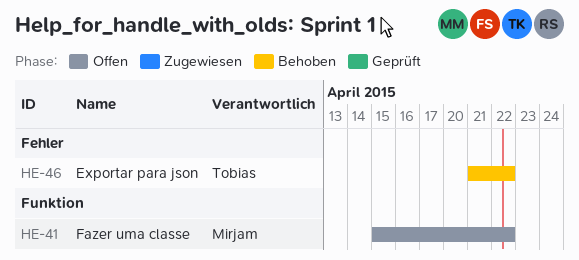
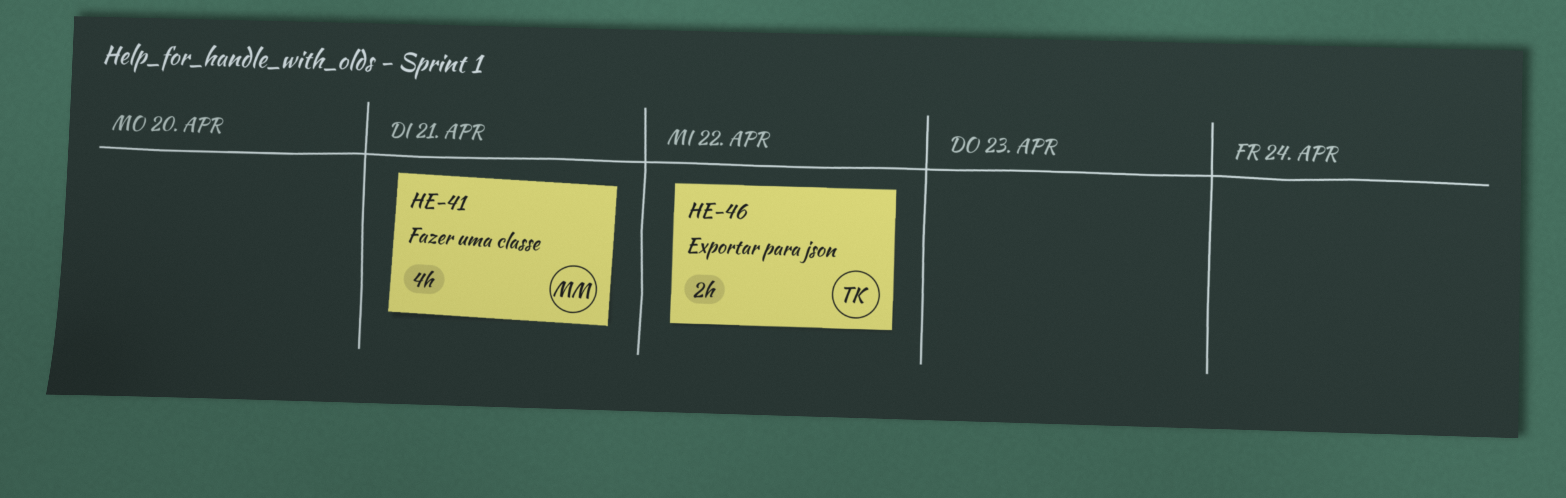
HE-41, due: Apr 22 -> Apr 21

